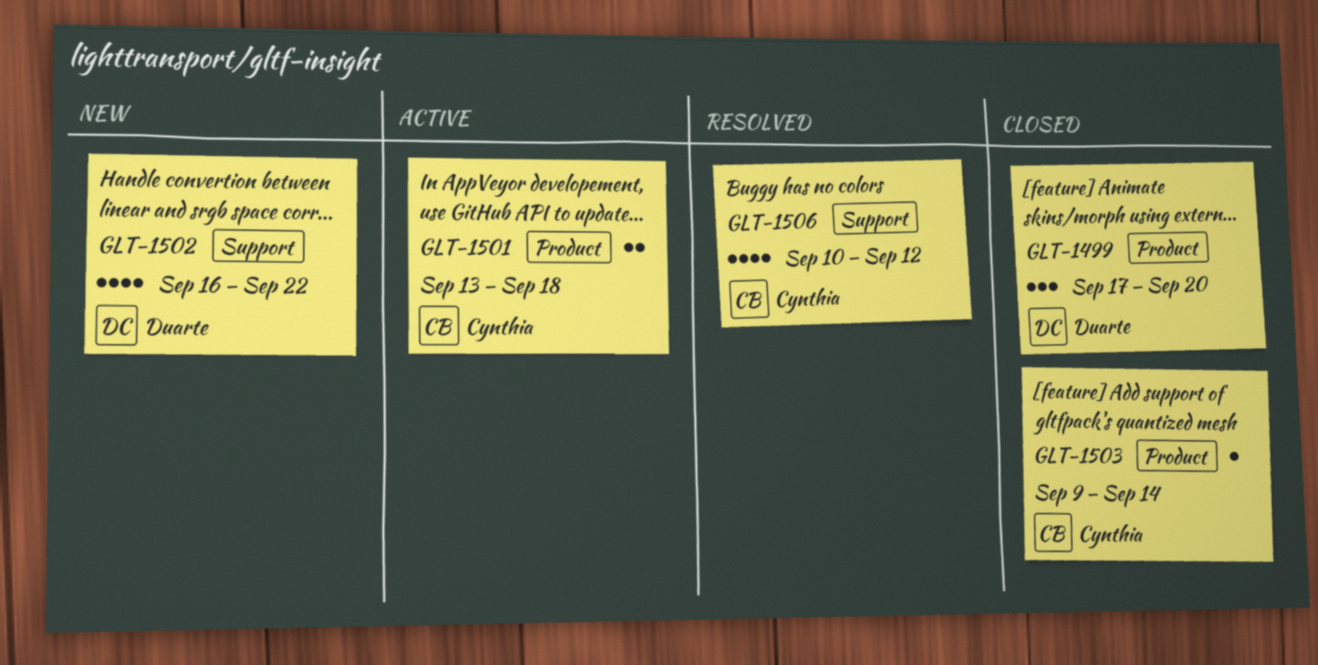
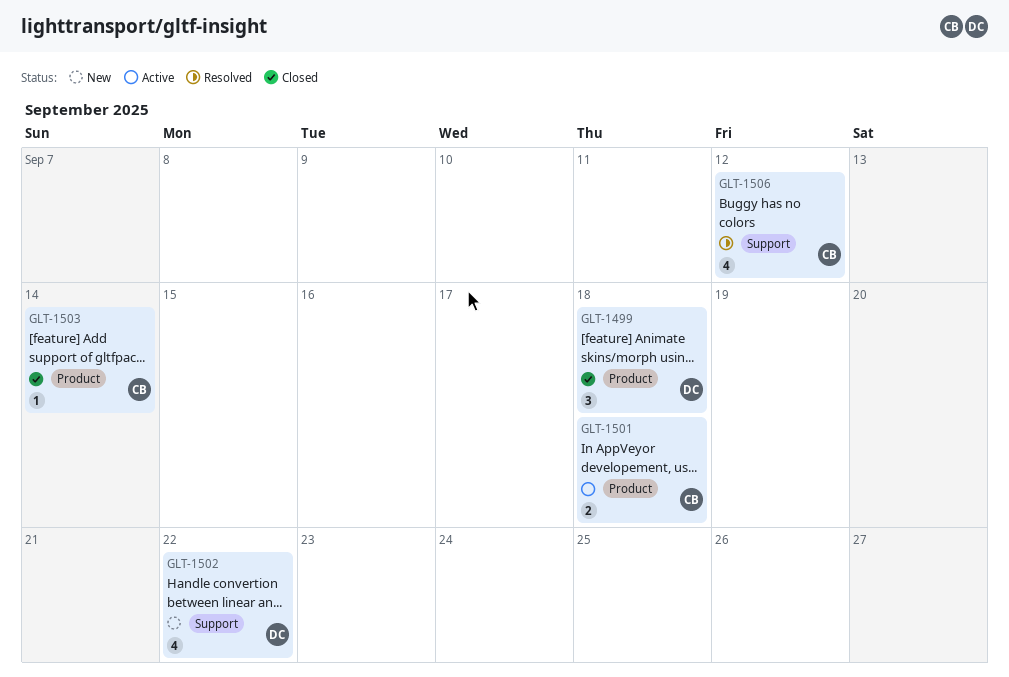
GLT-1499, due: Sep 20 -> Sep 18

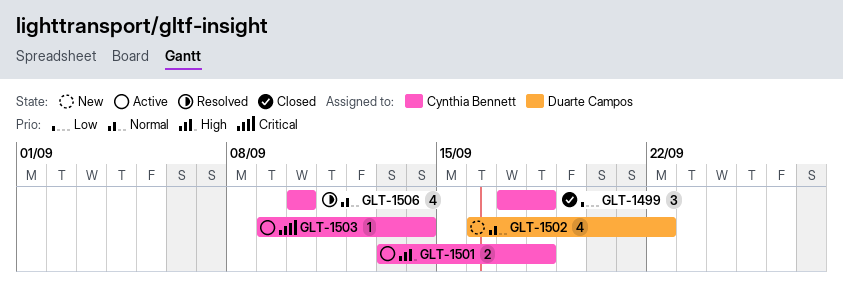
GLT-1499, owner: Duarte Campos -> Cynthia Bennett
GLT-1503, status: Closed -> Active
GLT-1506, due: Sep 12 -> Sep 10

